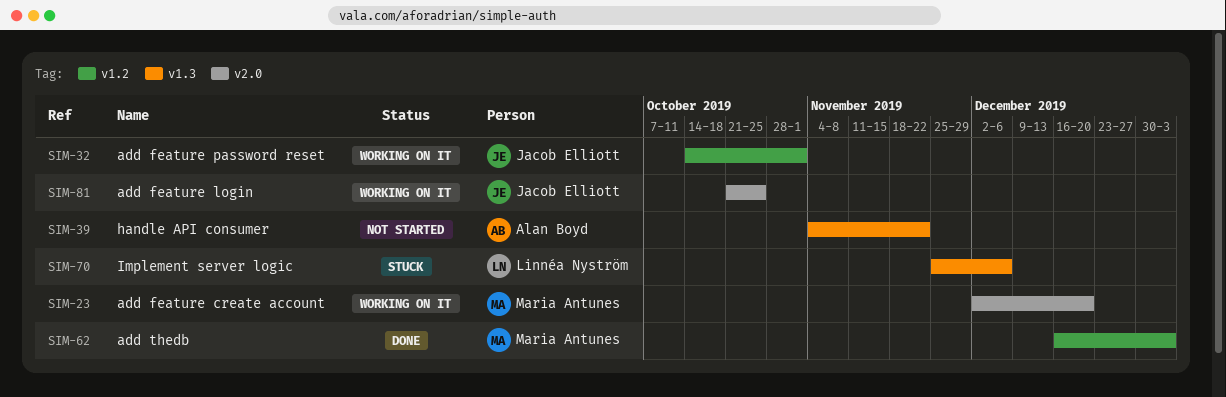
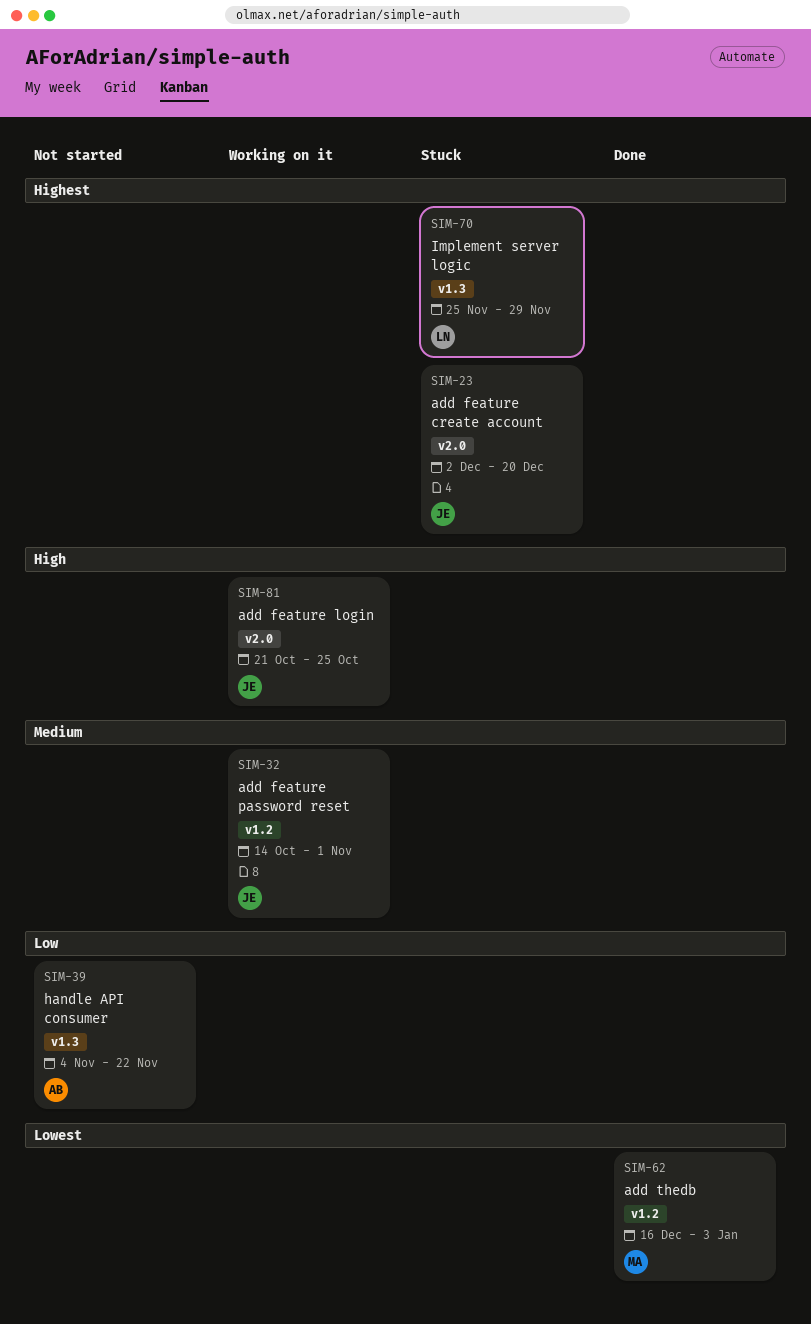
SIM-23, status: Working on it -> Stuck
SIM-23, owner: Maria Antunes -> Jacob Elliott
SIM-70, due: Dec 6 -> Nov 29

